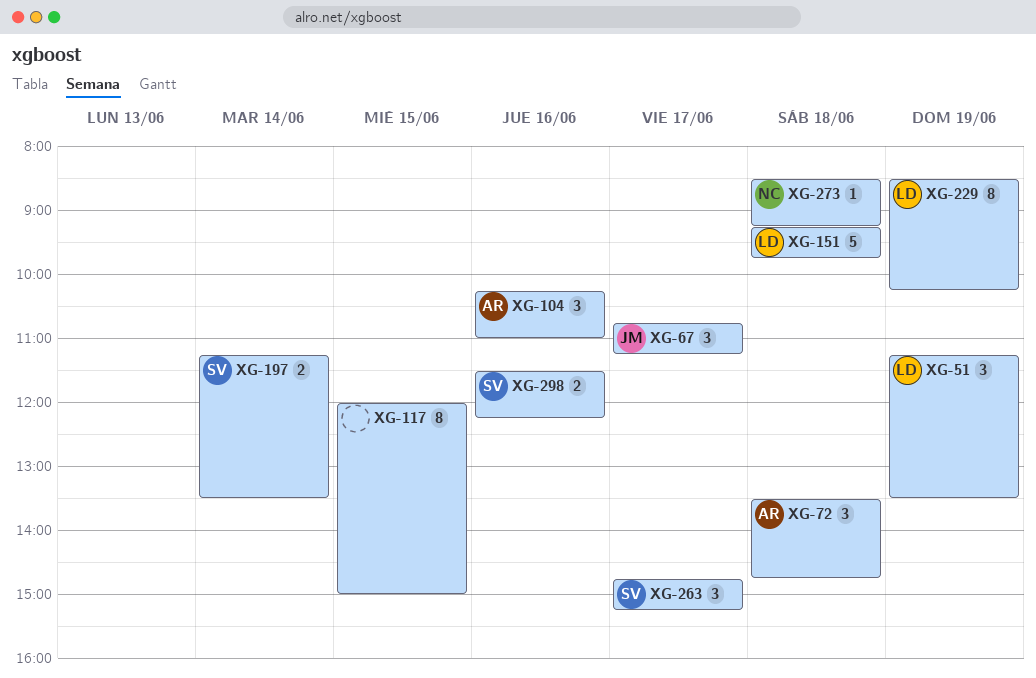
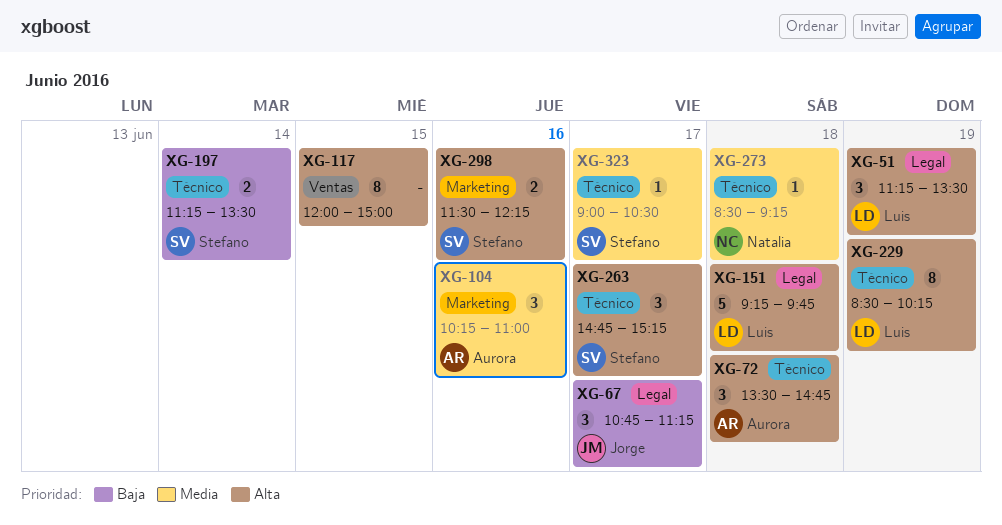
XG-323: none -> present

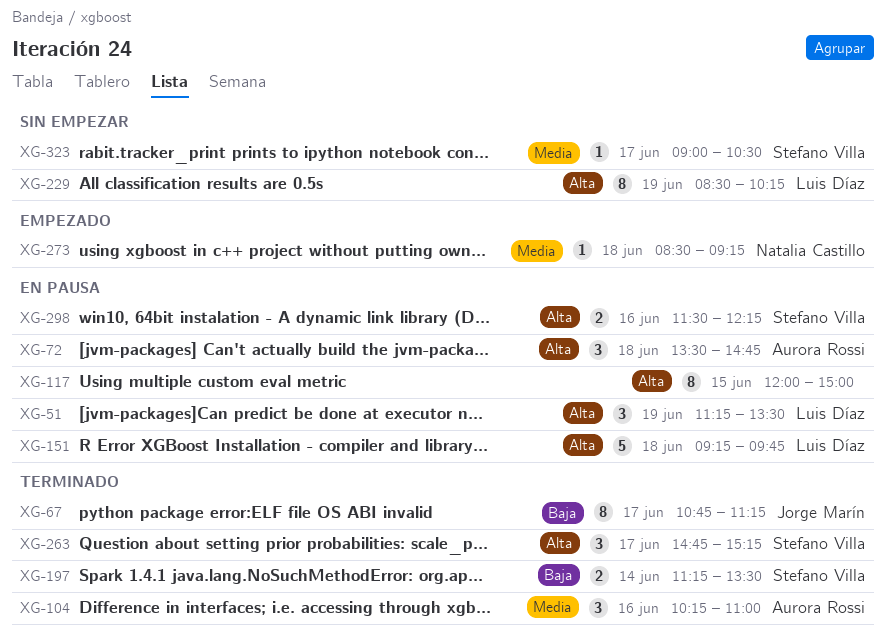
XG-67, estimate: 3 -> 8

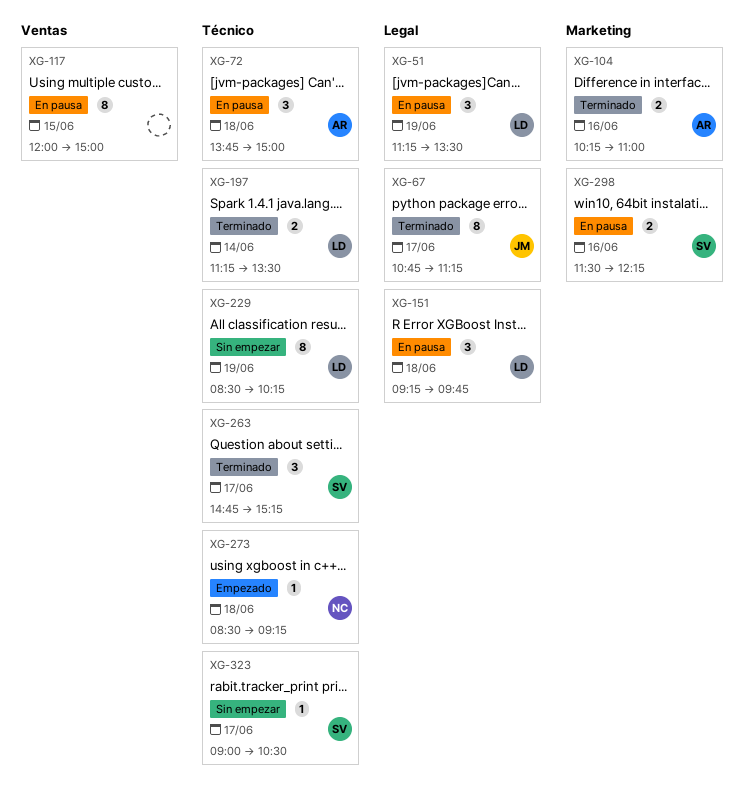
XG-72, begins: 13:30 -> 13:45
XG-72, ends: 14:45 -> 15:00
XG-104, estimate: 3 -> 2
XG-151, estimate: 5 -> 3
XG-197, owner: Stefano Villa -> Luis Díaz

